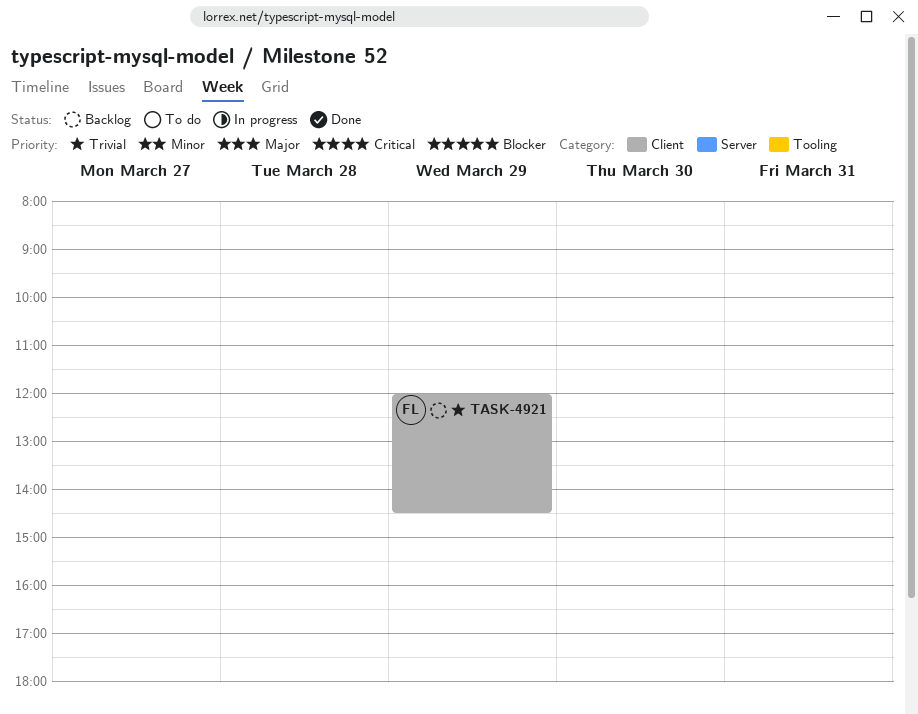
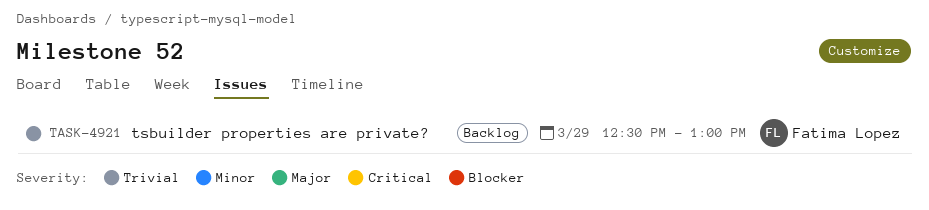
TASK-4921, begins: 12:00 -> 12:30
TASK-4921, ends: 14:30 -> 13:00

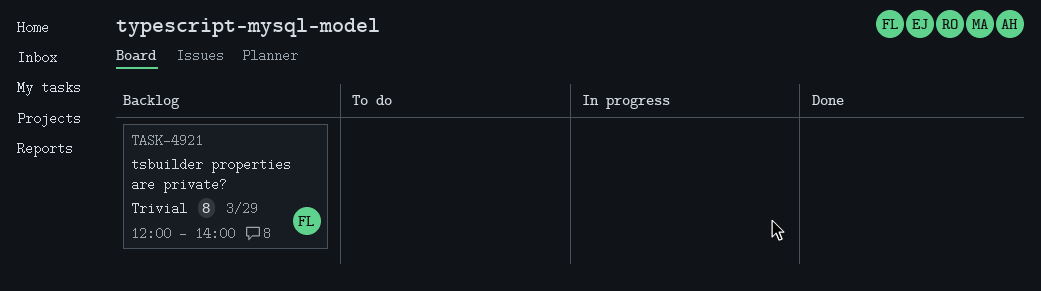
TASK-4921, begins: 12:30 -> 12:00
TASK-4921, ends: 13:00 -> 14:00

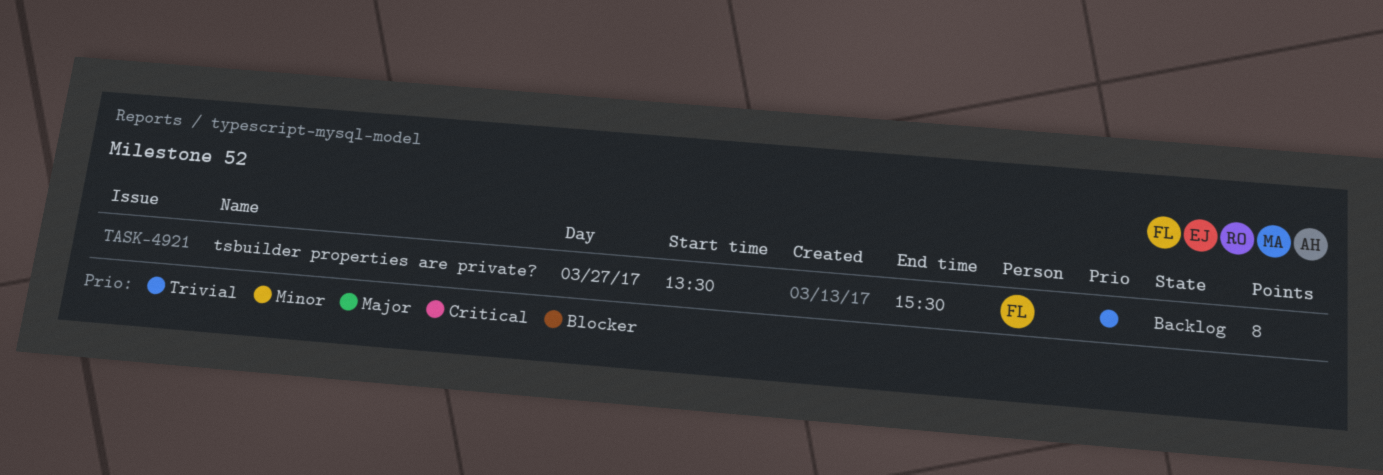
TASK-4921, day: Mar 29 -> Mar 27
TASK-4921, begins: 12:00 -> 13:30
TASK-4921, ends: 14:00 -> 15:30

